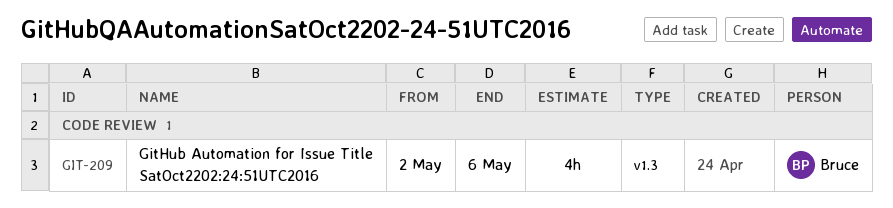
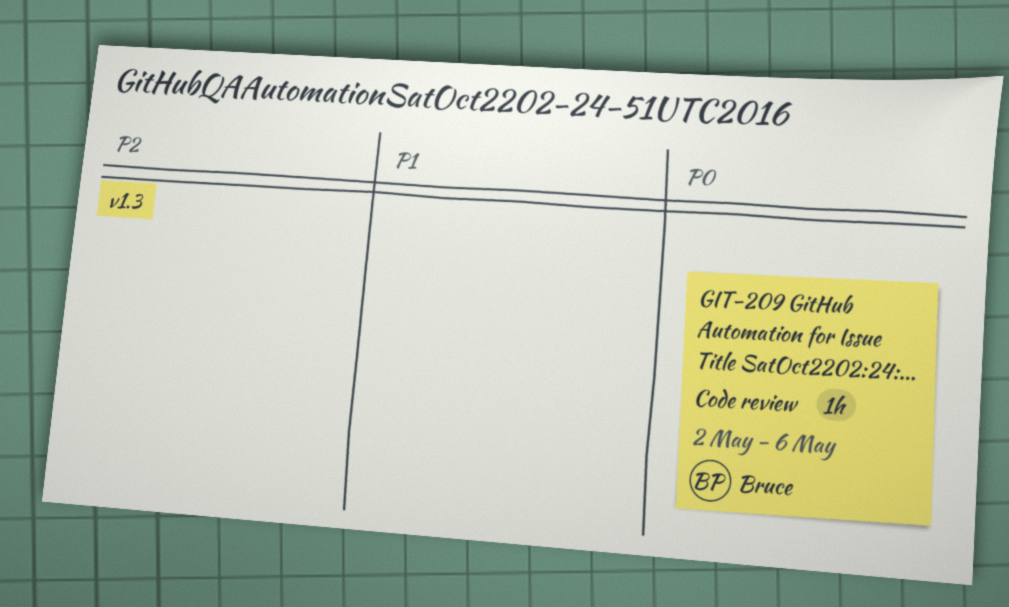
GIT-209, estimate: 4h -> 1h

